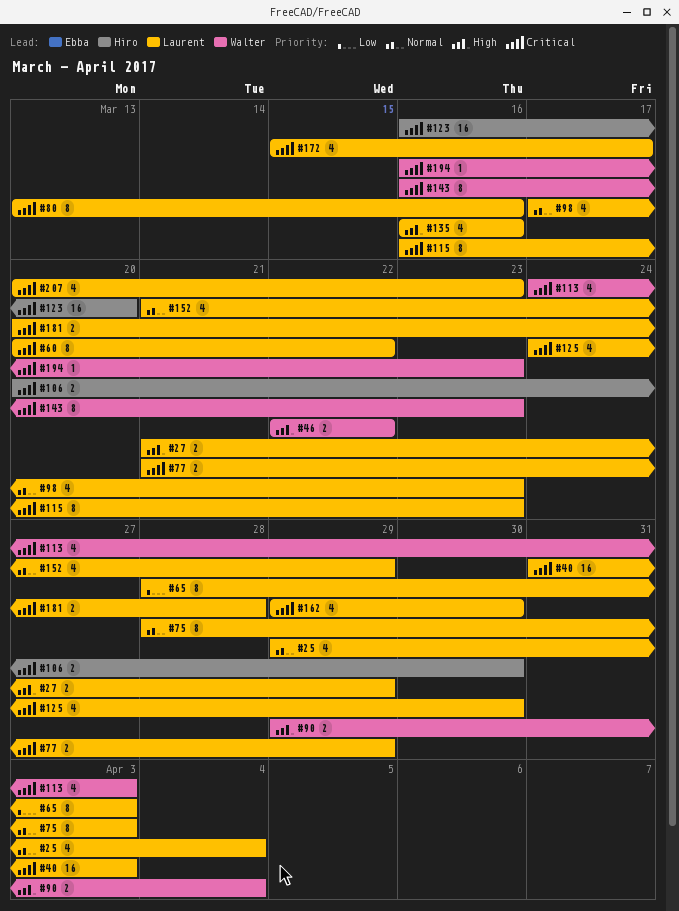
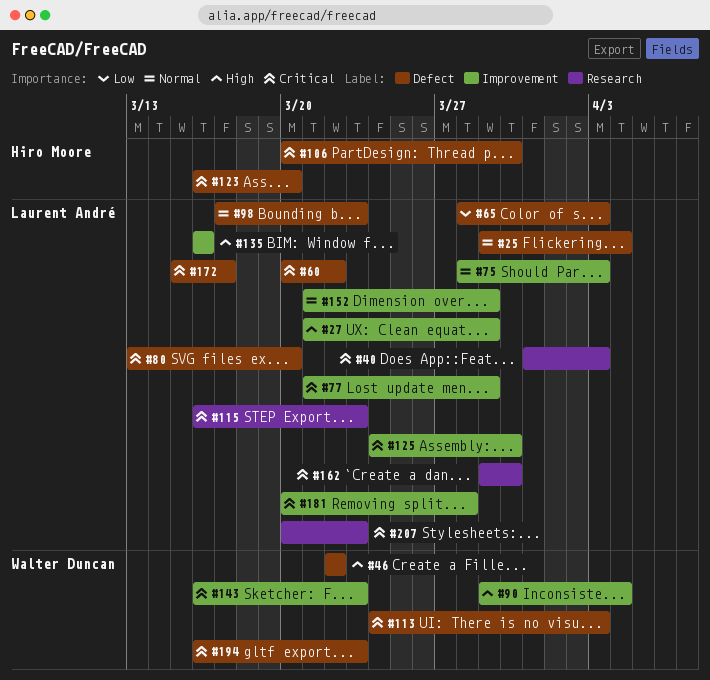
#80, due: Mar 16 -> Mar 20

